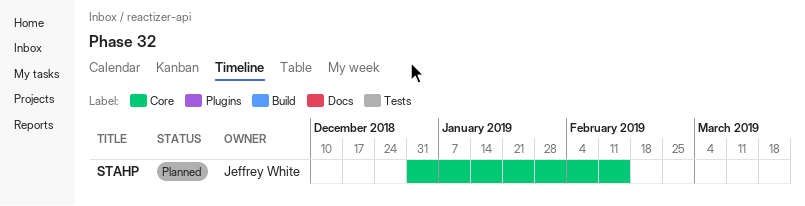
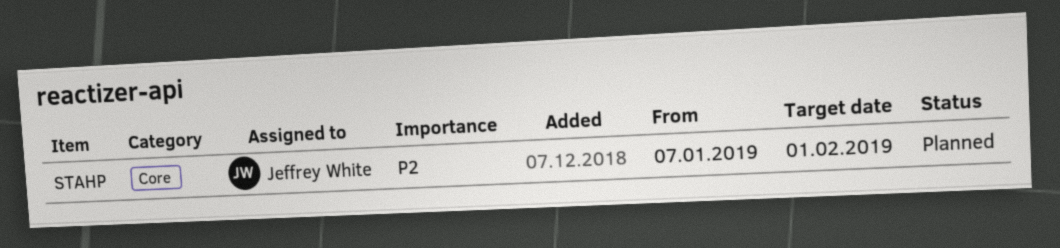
STAHP, start: Dec 31 -> Jan 7
STAHP, due: Feb 15 -> Feb 1

